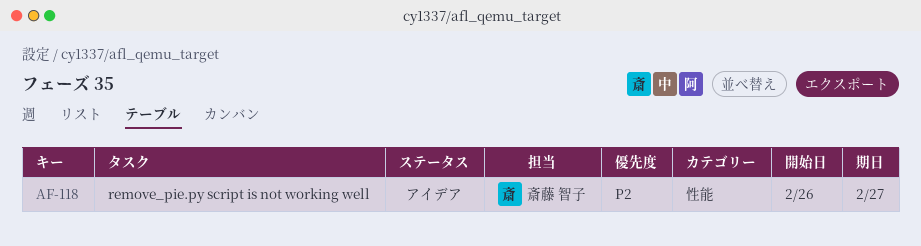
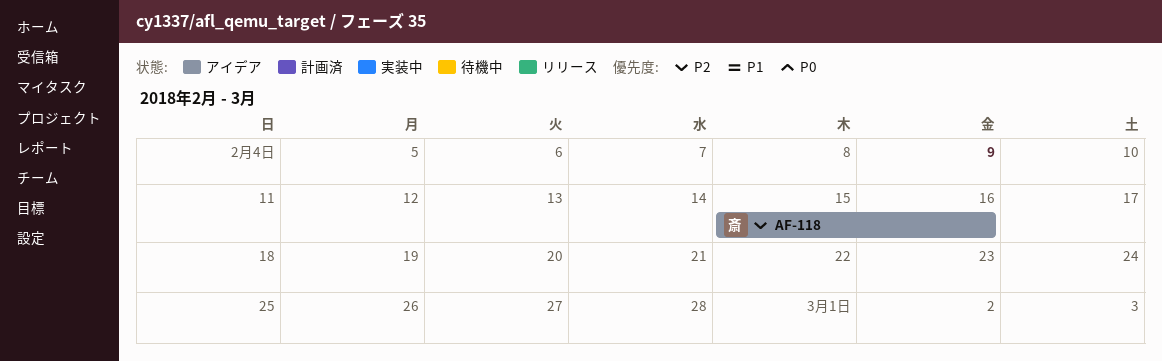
AF-118, start: Feb 26 -> Feb 15
AF-118, due: Feb 27 -> Feb 16

